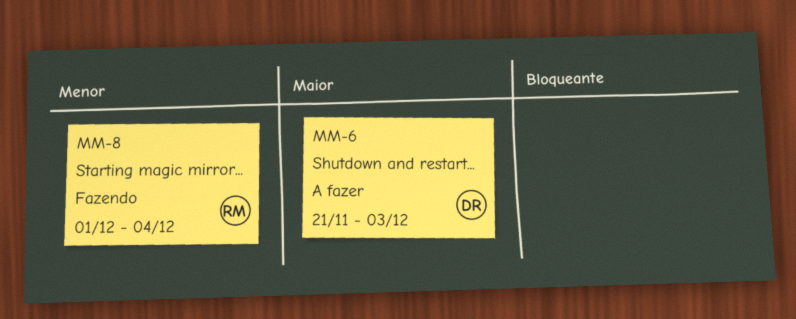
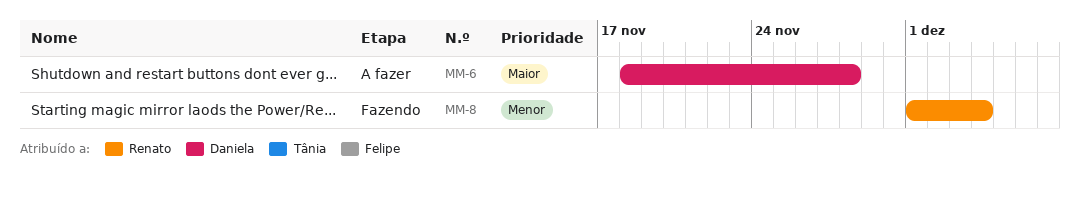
MM-6, start: Nov 21 -> Nov 18
MM-6, due: Dec 3 -> Nov 28

